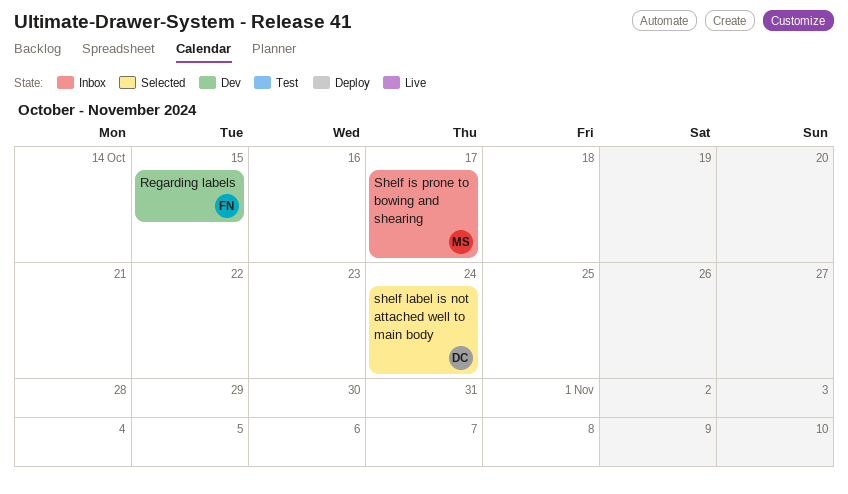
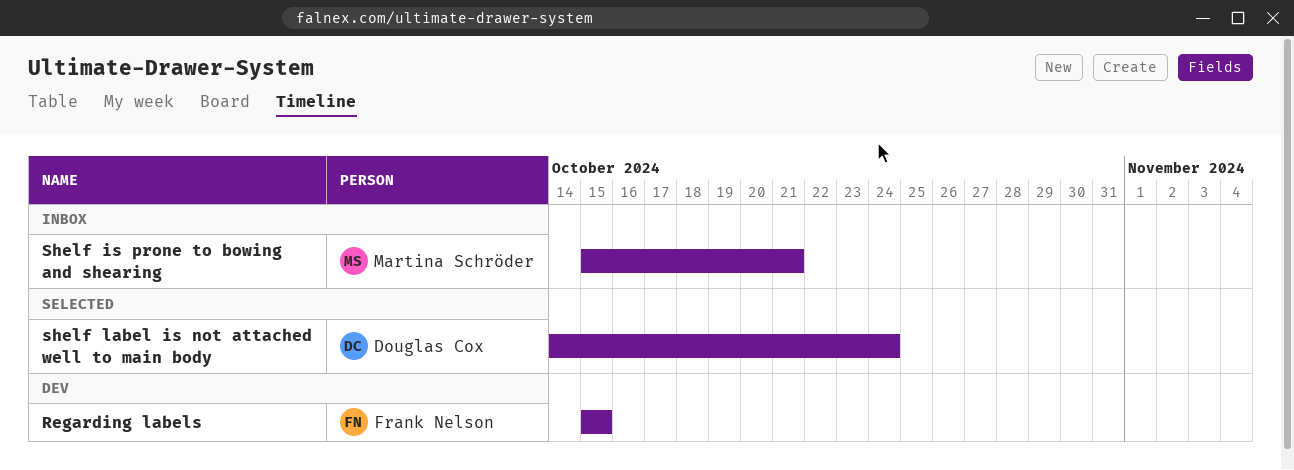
Shelf is prone to bowing and shearing, due: Oct 17 -> Oct 21

